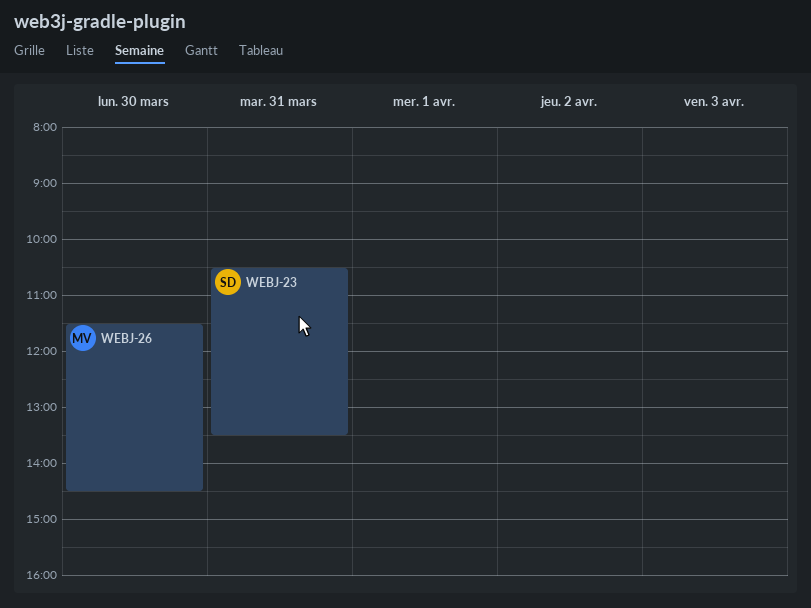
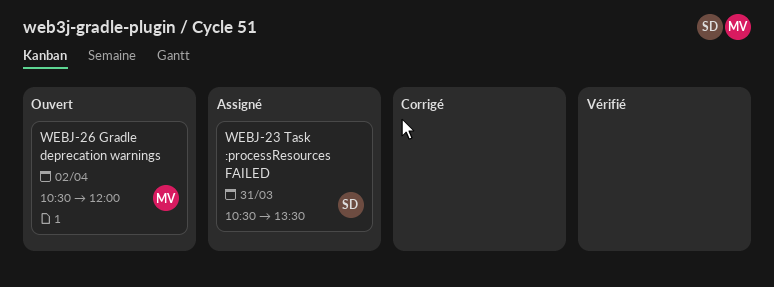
WEBJ-26, day: Mar 30 -> Apr 2
WEBJ-26, begins: 11:30 -> 10:30
WEBJ-26, ends: 14:30 -> 12:00

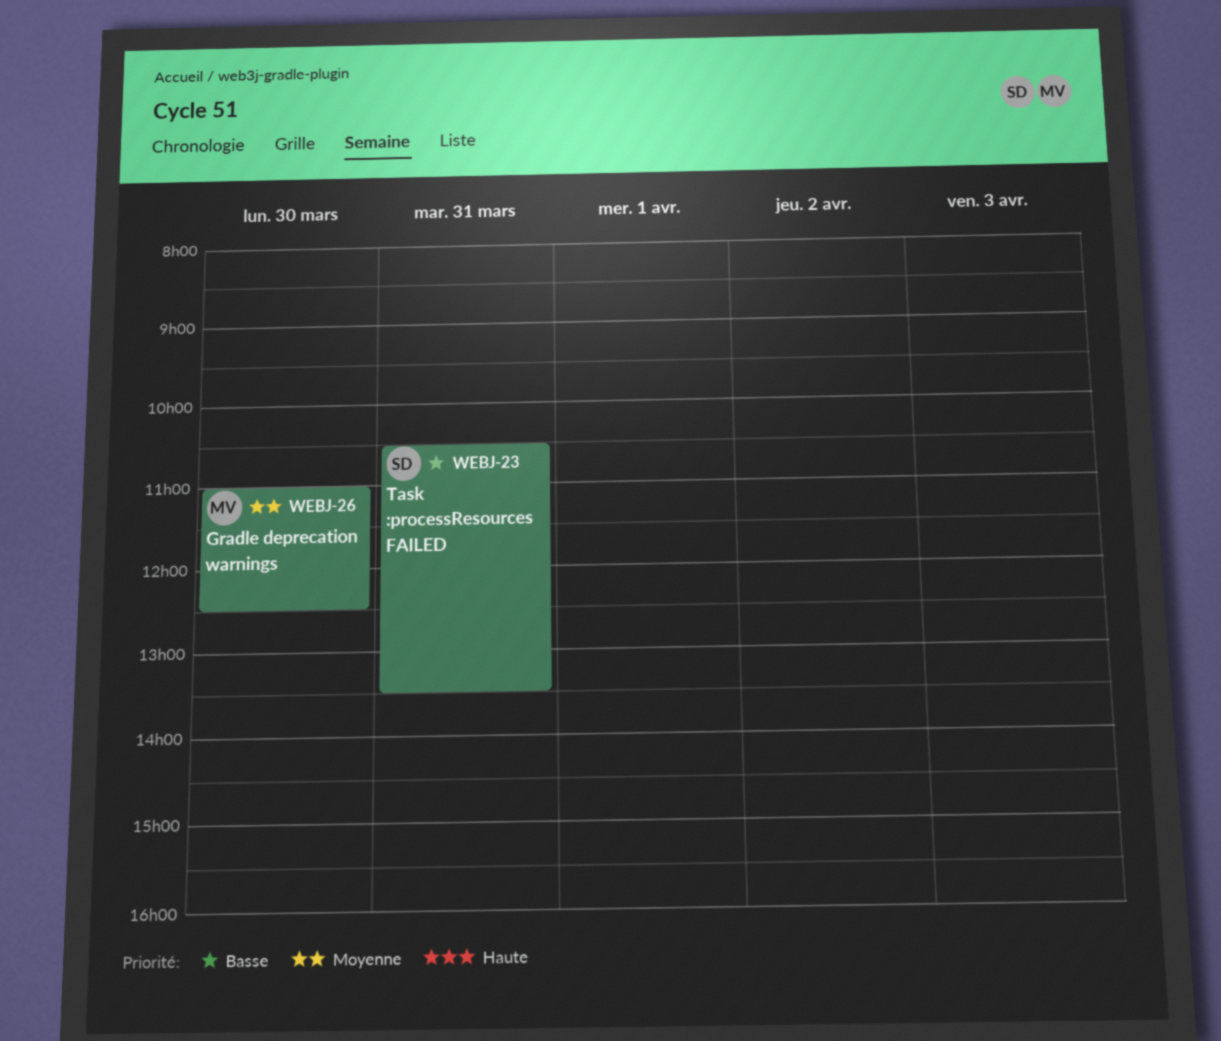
WEBJ-26, day: Apr 2 -> Mar 30
WEBJ-26, begins: 10:30 -> 11:00
WEBJ-26, ends: 12:00 -> 12:30

